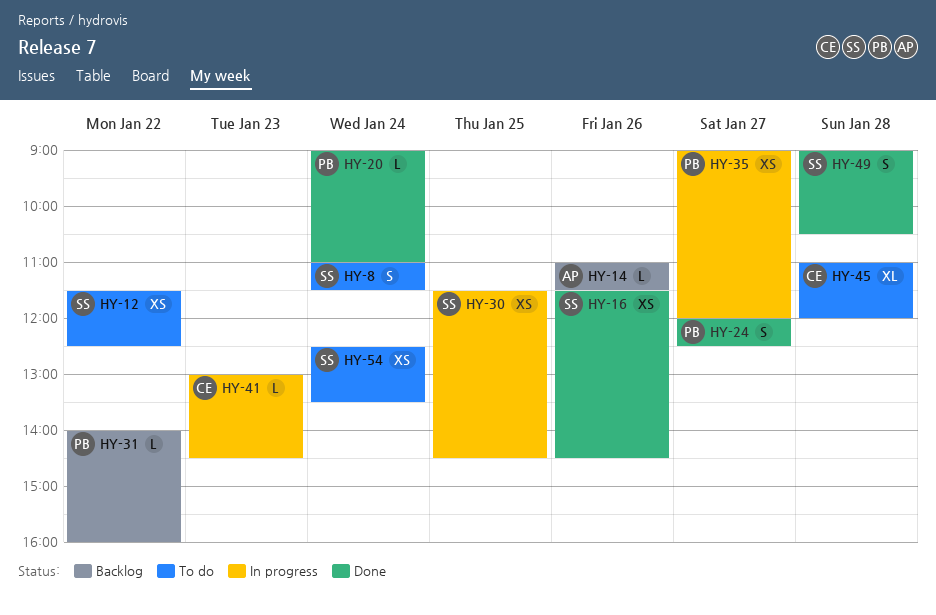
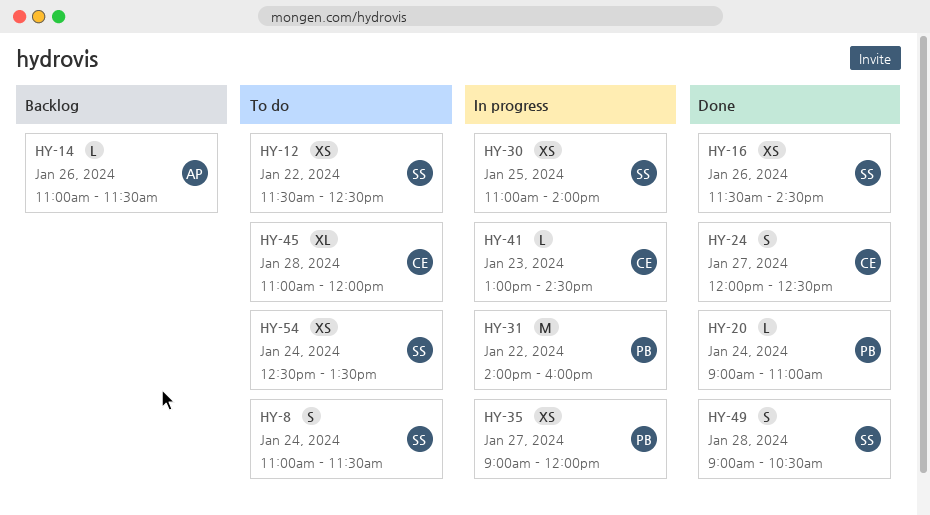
HY-24, owner: PB -> CE
HY-30, begins: 11:30 -> 11:00
HY-30, ends: 14:30 -> 14:00
HY-31, status: Backlog -> In progress
HY-31, estimate: L -> M

